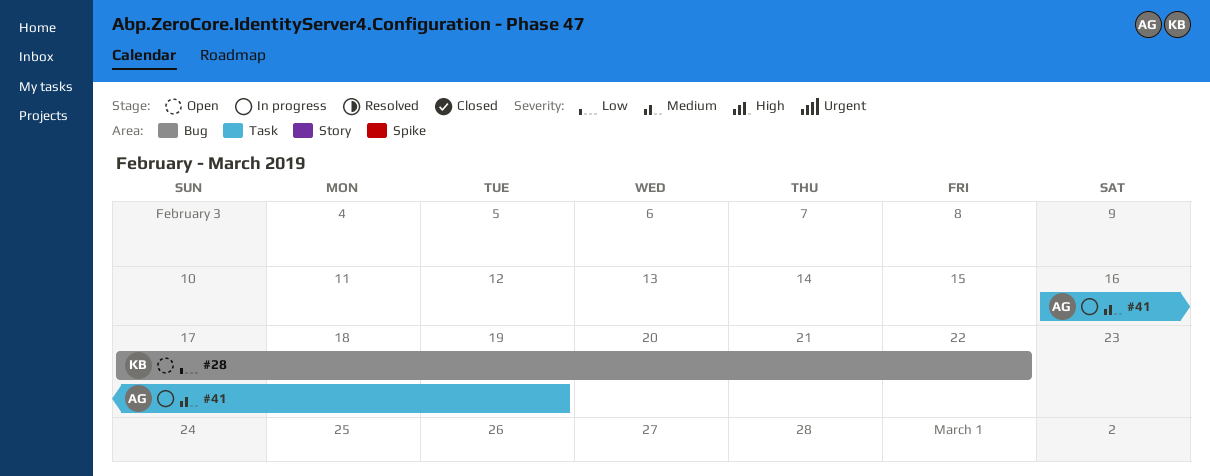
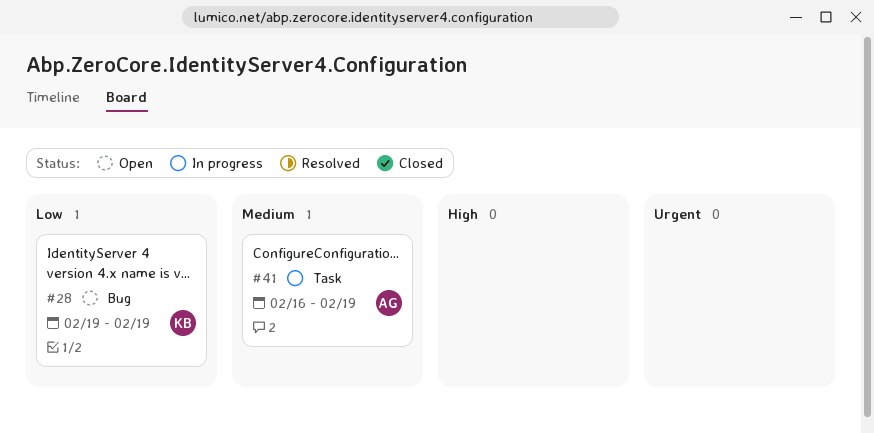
#28, start: Feb 17 -> Feb 19
#28, due: Feb 22 -> Feb 19

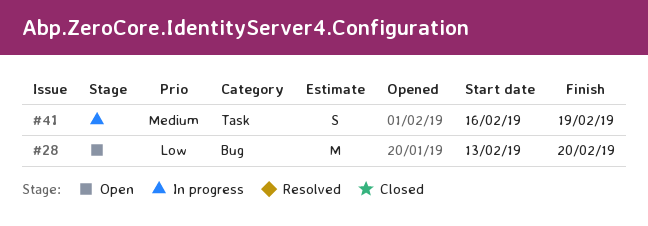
#28, start: Feb 19 -> Feb 13
#28, due: Feb 19 -> Feb 20

